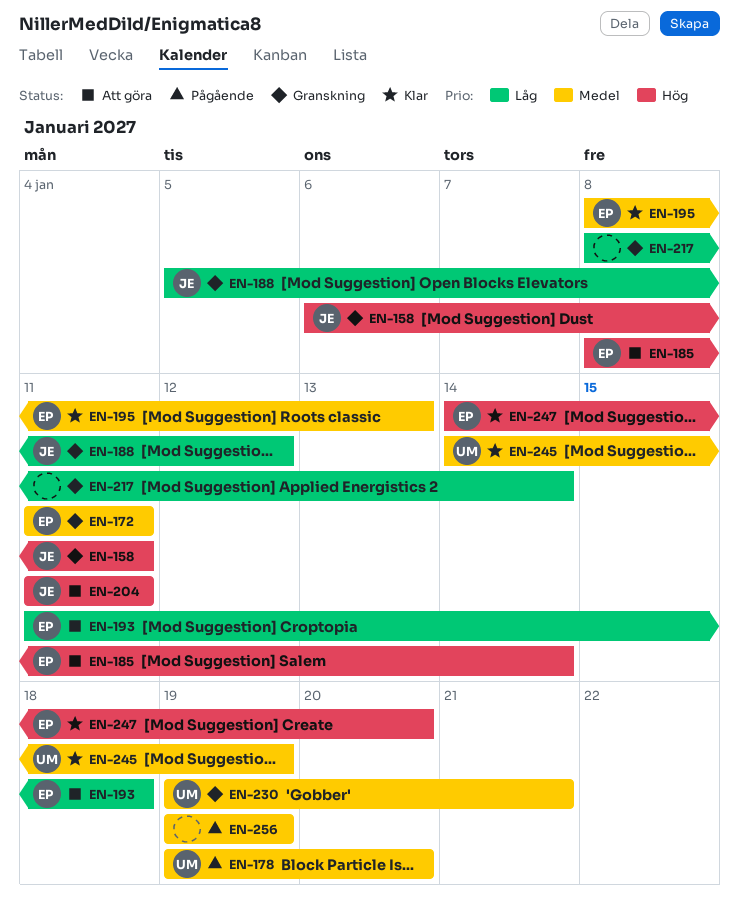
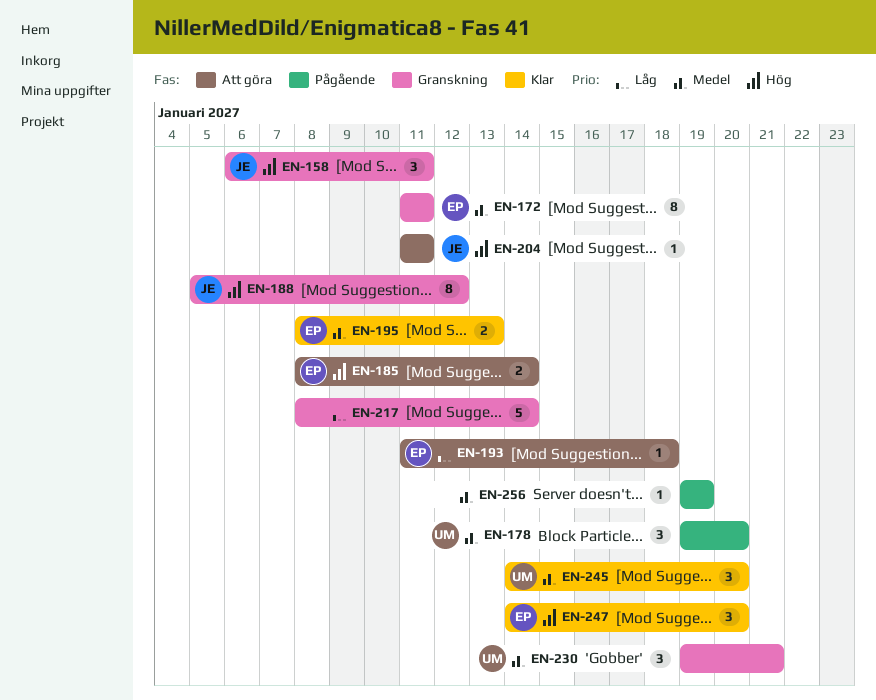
EN-188, priority: Låg -> Hög
EN-245, due: Jan 19 -> Jan 20

